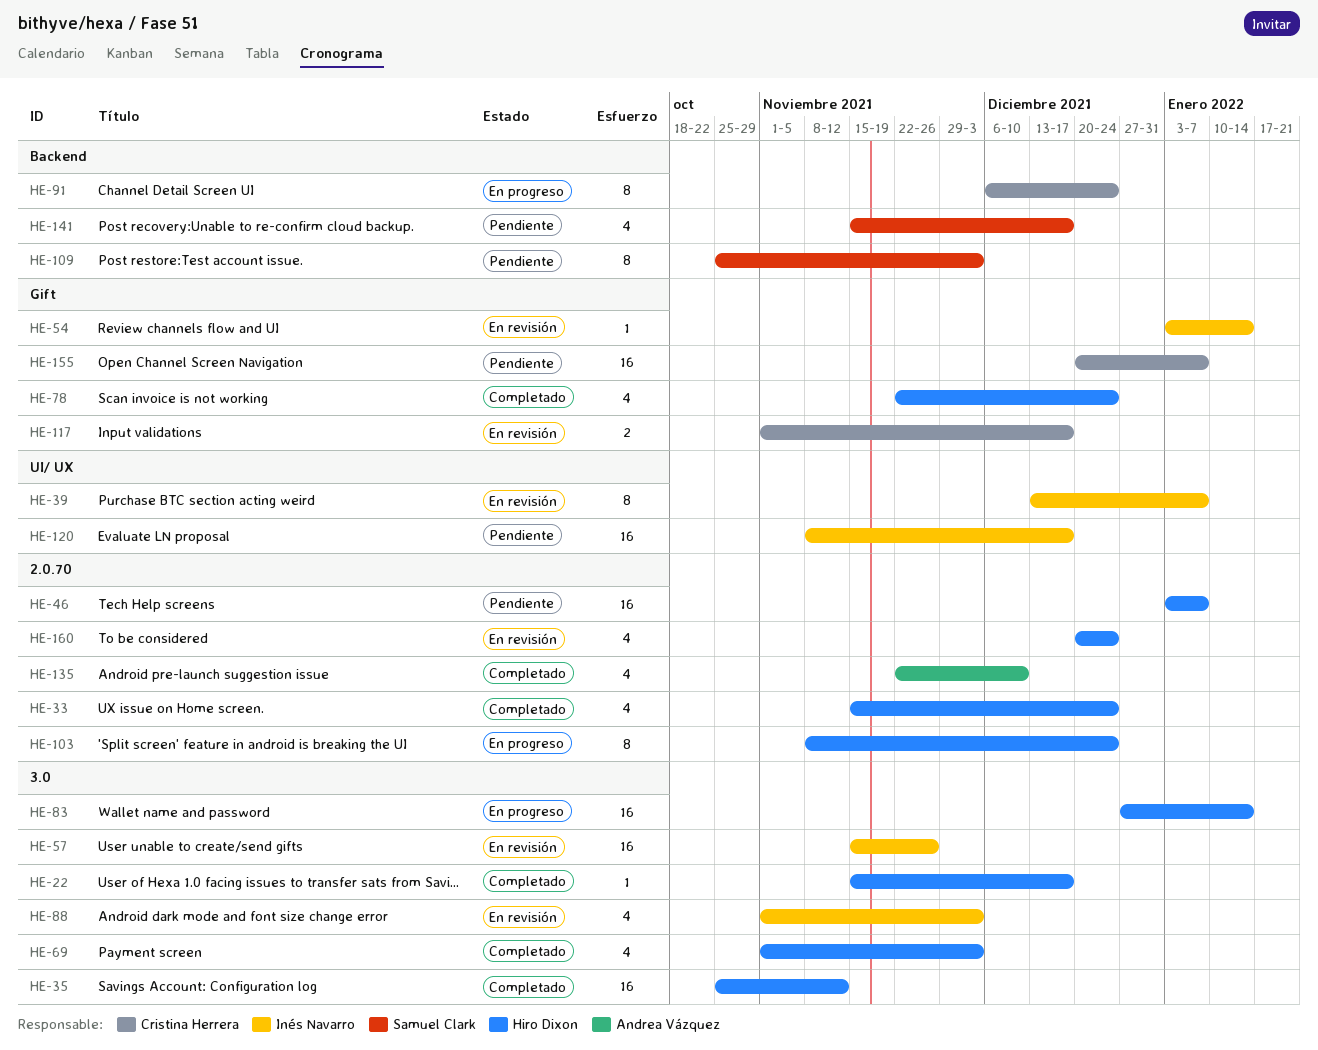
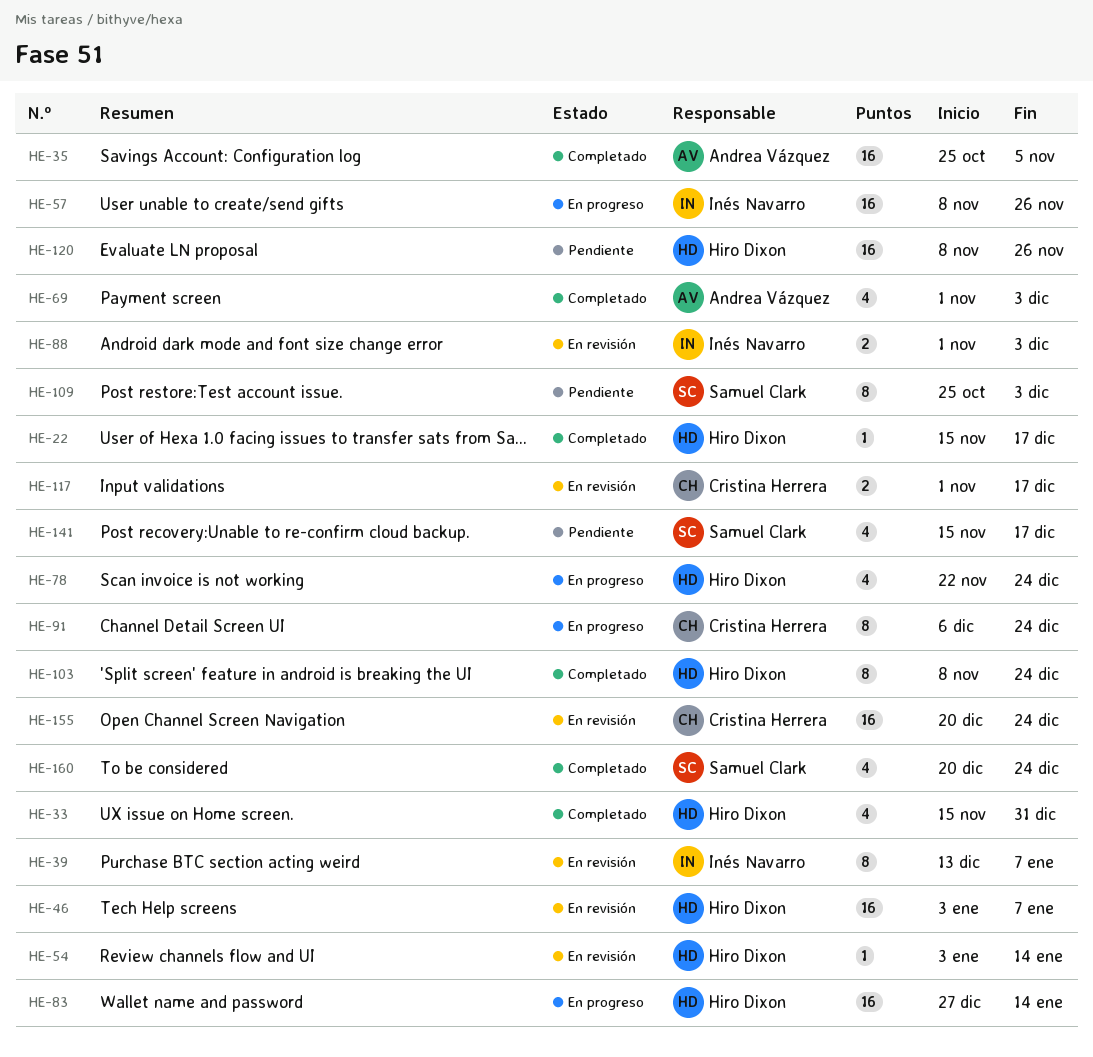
HE-33, due: Dec 24 -> Dec 31
HE-35, owner: Hiro Dixon -> Andrea Vázquez
HE-35, due: Nov 12 -> Nov 5
HE-46, status: Pendiente -> En revisión
HE-54, owner: Inés Navarro -> Hiro Dixon
HE-57, status: En revisión -> En progreso
HE-57, start: Nov 15 -> Nov 8
HE-69, owner: Hiro Dixon -> Andrea Vázquez
HE-78, status: Completado -> En progreso
HE-88, estimate: 4 -> 2
HE-103, status: En progreso -> Completado
HE-120, owner: Inés Navarro -> Hiro Dixon
HE-120, due: Dec 17 -> Nov 26
HE-135: present -> none
HE-155, status: Pendiente -> En revisión
HE-155, due: Jan 7 -> Dec 24
HE-160, status: En revisión -> Completado
HE-160, owner: Hiro Dixon -> Samuel Clark

